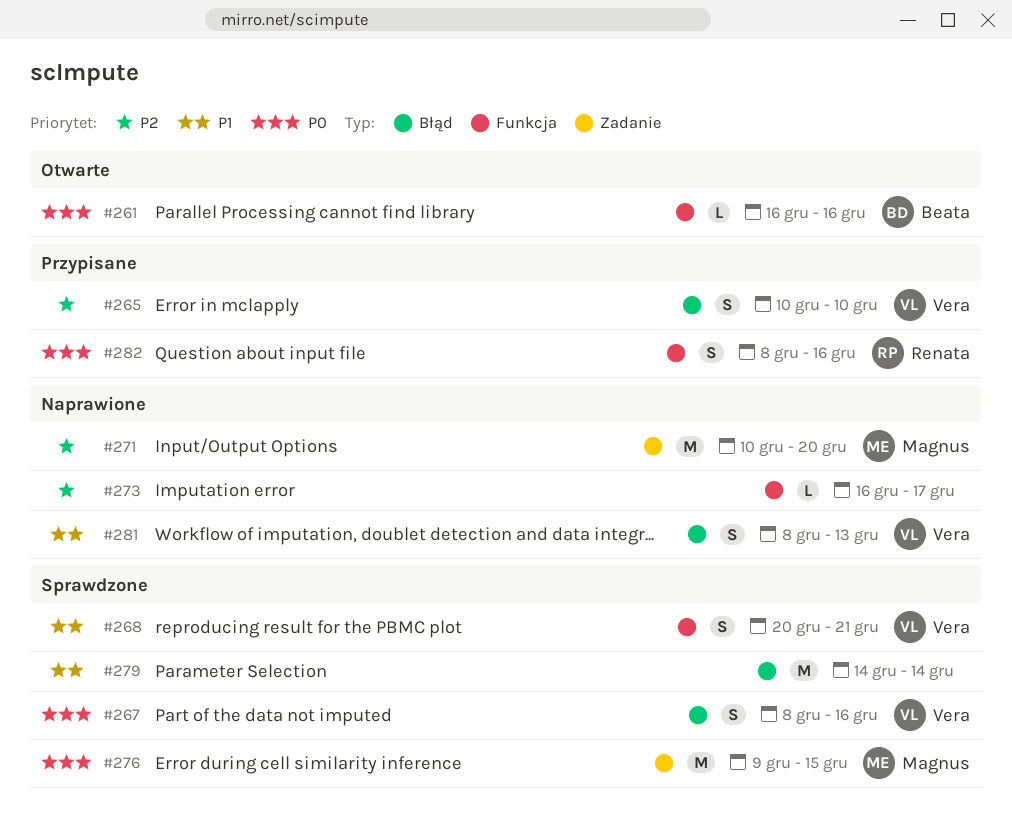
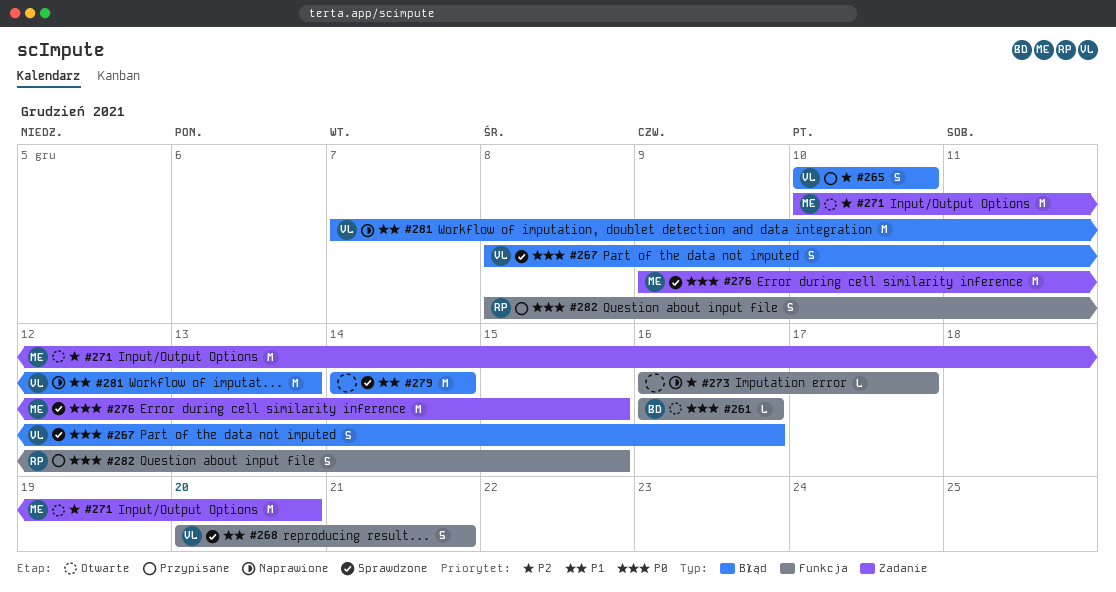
#271, status: Naprawione -> Otwarte
#281, estimate: S -> M
#281, start: Dec 8 -> Dec 7
#282, due: Dec 16 -> Dec 15

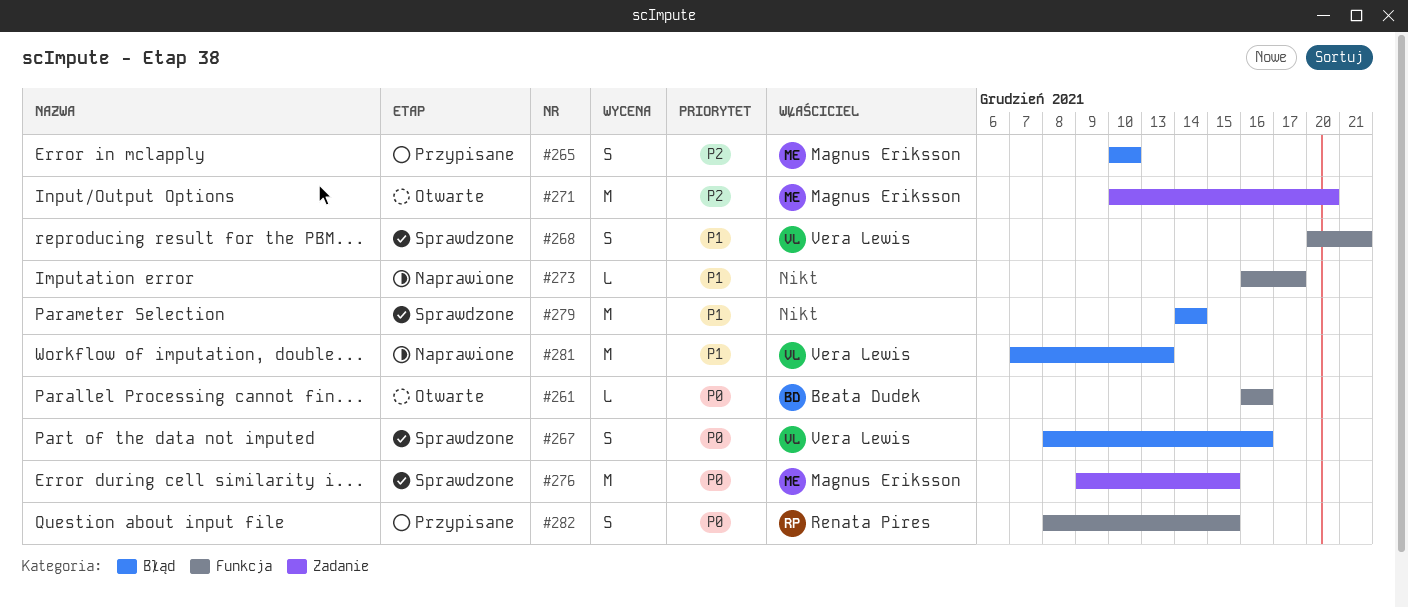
#265, owner: Vera Lewis -> Magnus Eriksson
#273, priority: P2 -> P1

